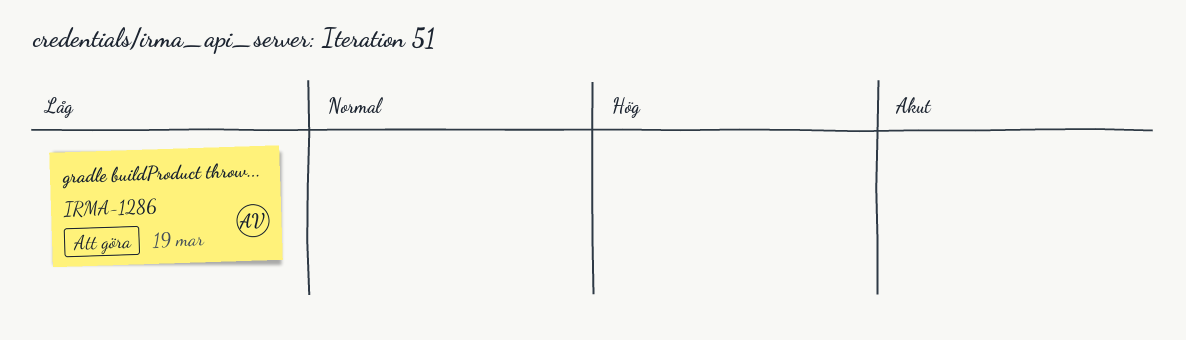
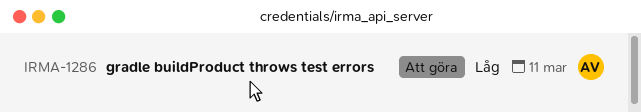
IRMA-1286, due: Mar 19 -> Mar 11

